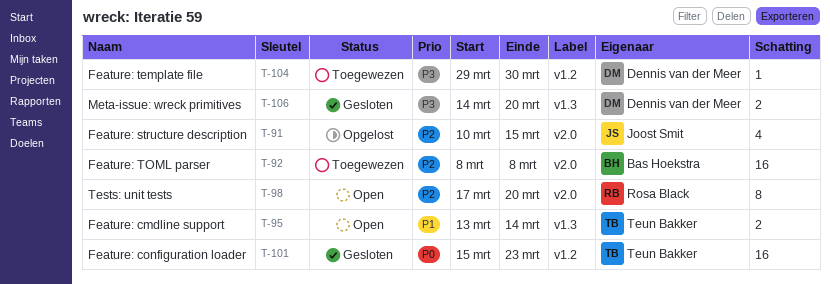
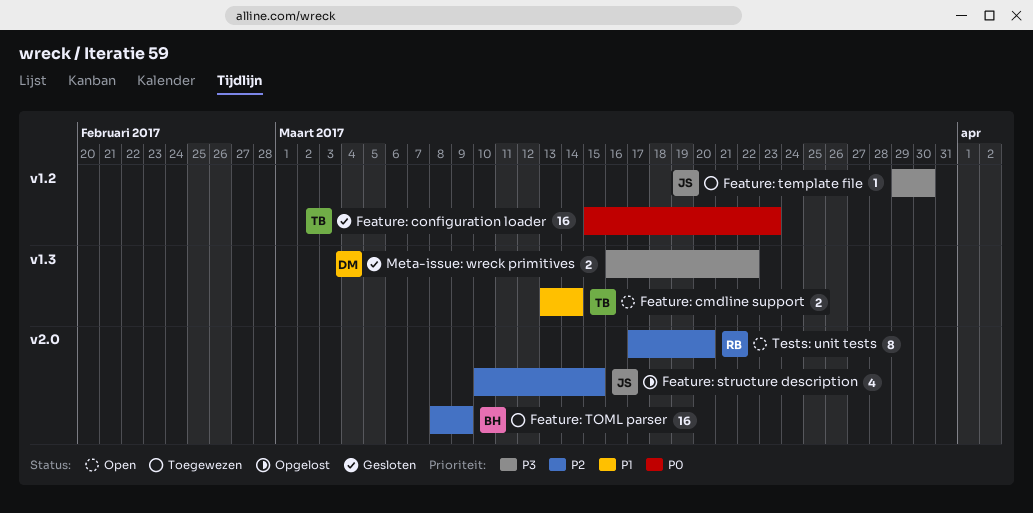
Feature: template file, owner: Dennis van der Meer -> Joost Smit
Feature: TOML parser, due: Mar 8 -> Mar 9
Meta-issue: wreck primitives, start: Mar 14 -> Mar 16
Meta-issue: wreck primitives, due: Mar 20 -> Mar 22

